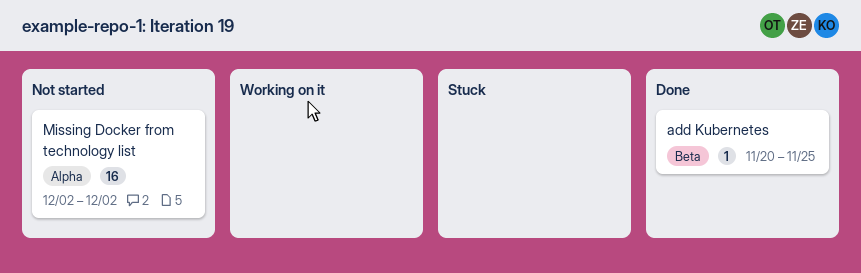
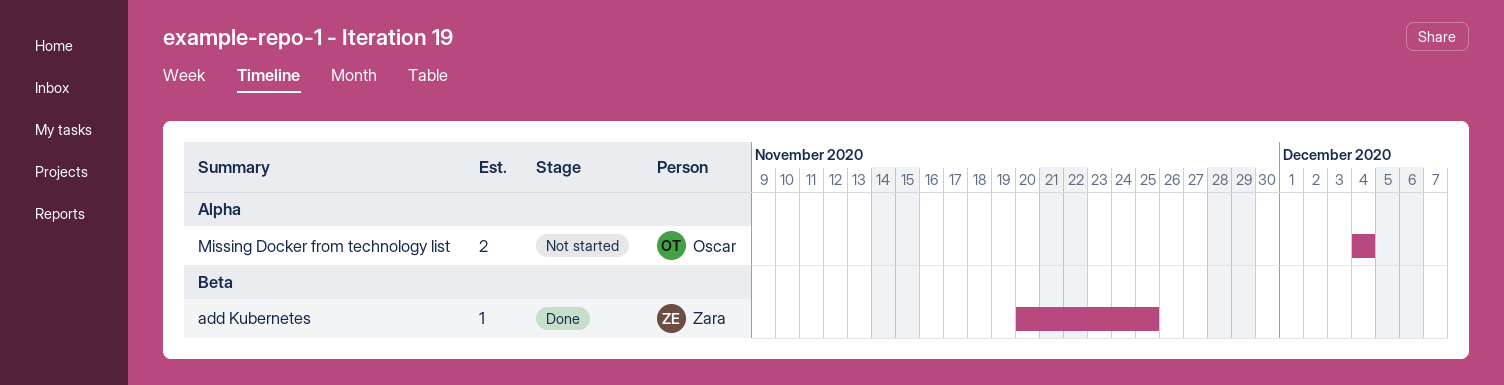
Missing Docker from technology list, estimate: 16 -> 2
Missing Docker from technology list, start: Dec 2 -> Dec 4
Missing Docker from technology list, due: Dec 2 -> Dec 4

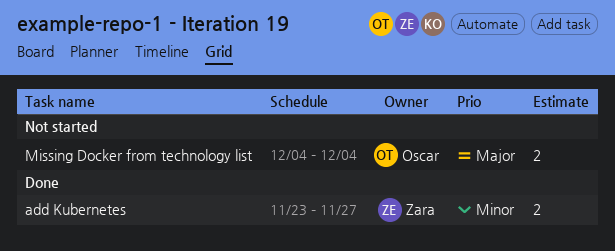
add Kubernetes, estimate: 1 -> 2
add Kubernetes, start: Nov 20 -> Nov 23
add Kubernetes, due: Nov 25 -> Nov 27

